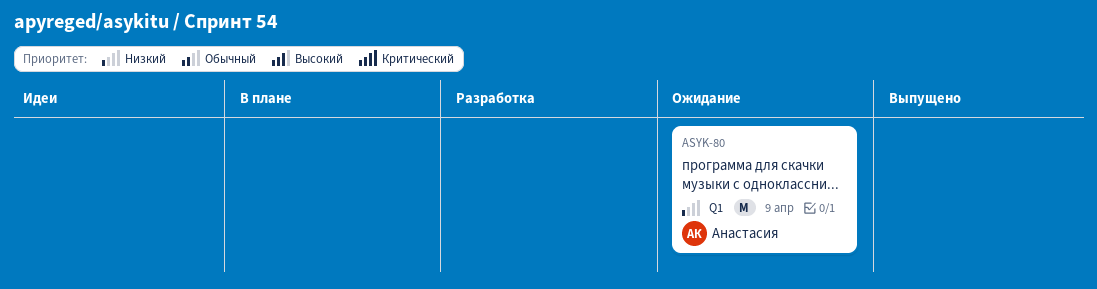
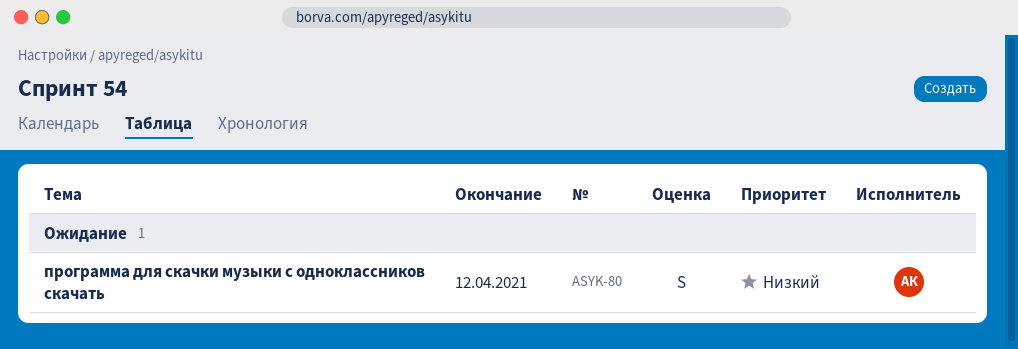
ASYK-80, estimate: M -> S
ASYK-80, due: Apr 9 -> Apr 12

